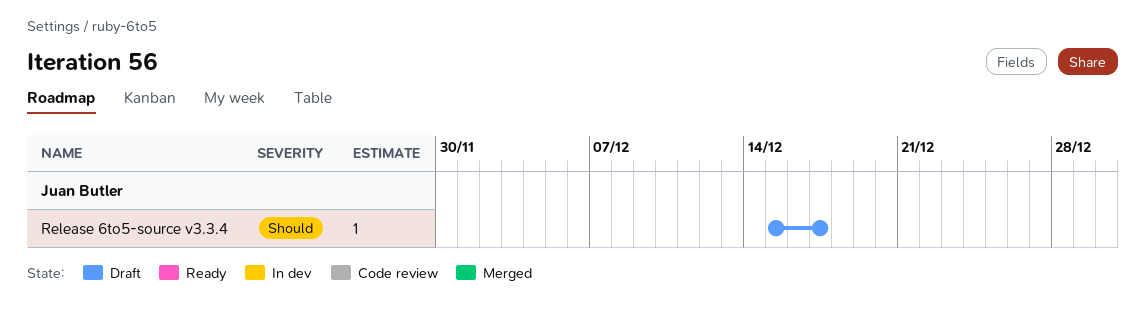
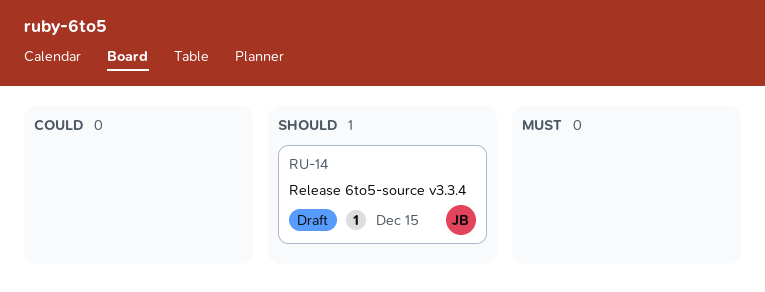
Release 6to5-source v3.3.4, due: Dec 17 -> Dec 15

